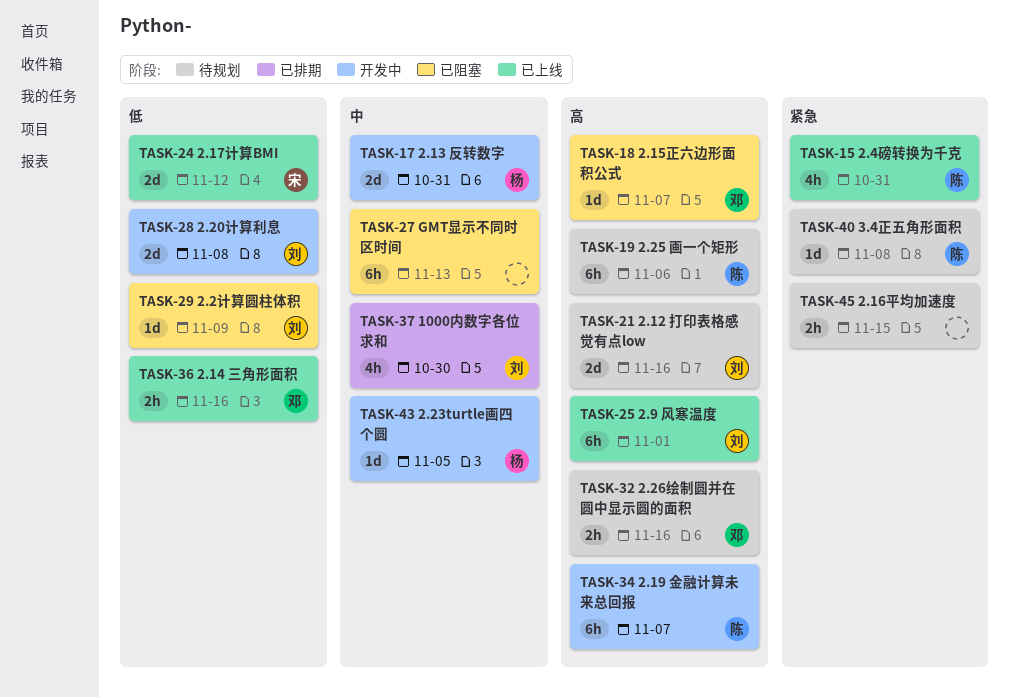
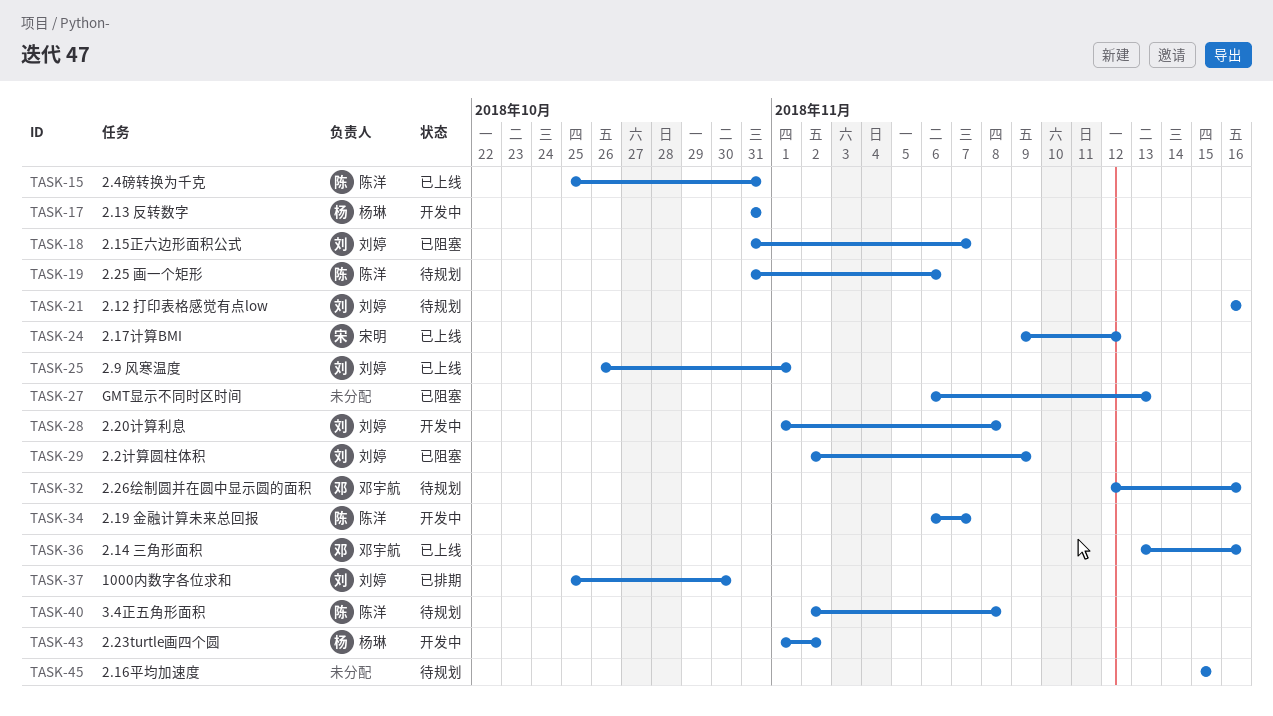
TASK-18, owner: 邓宇航 -> 刘婷
TASK-43, due: Nov 5 -> Nov 2

